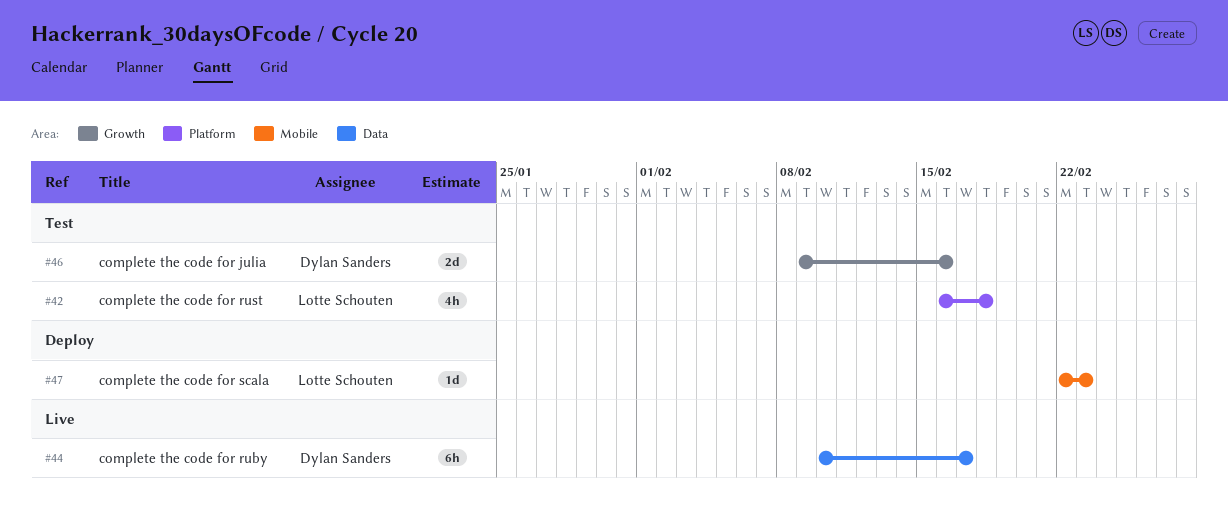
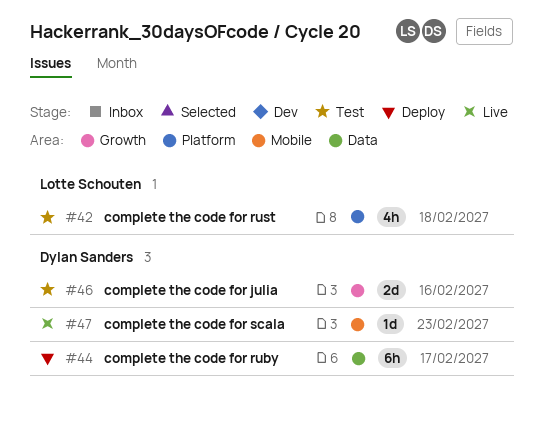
#44, status: Live -> Deploy
#47, status: Deploy -> Live
#47, owner: Lotte Schouten -> Dylan Sanders

